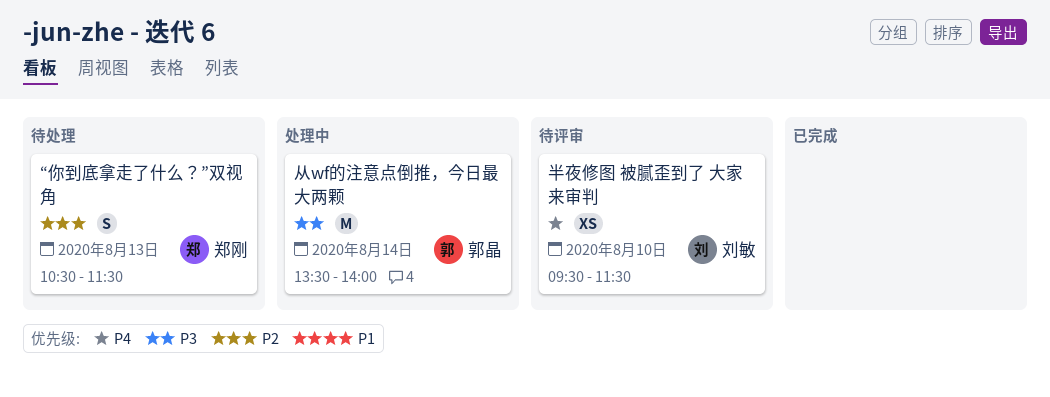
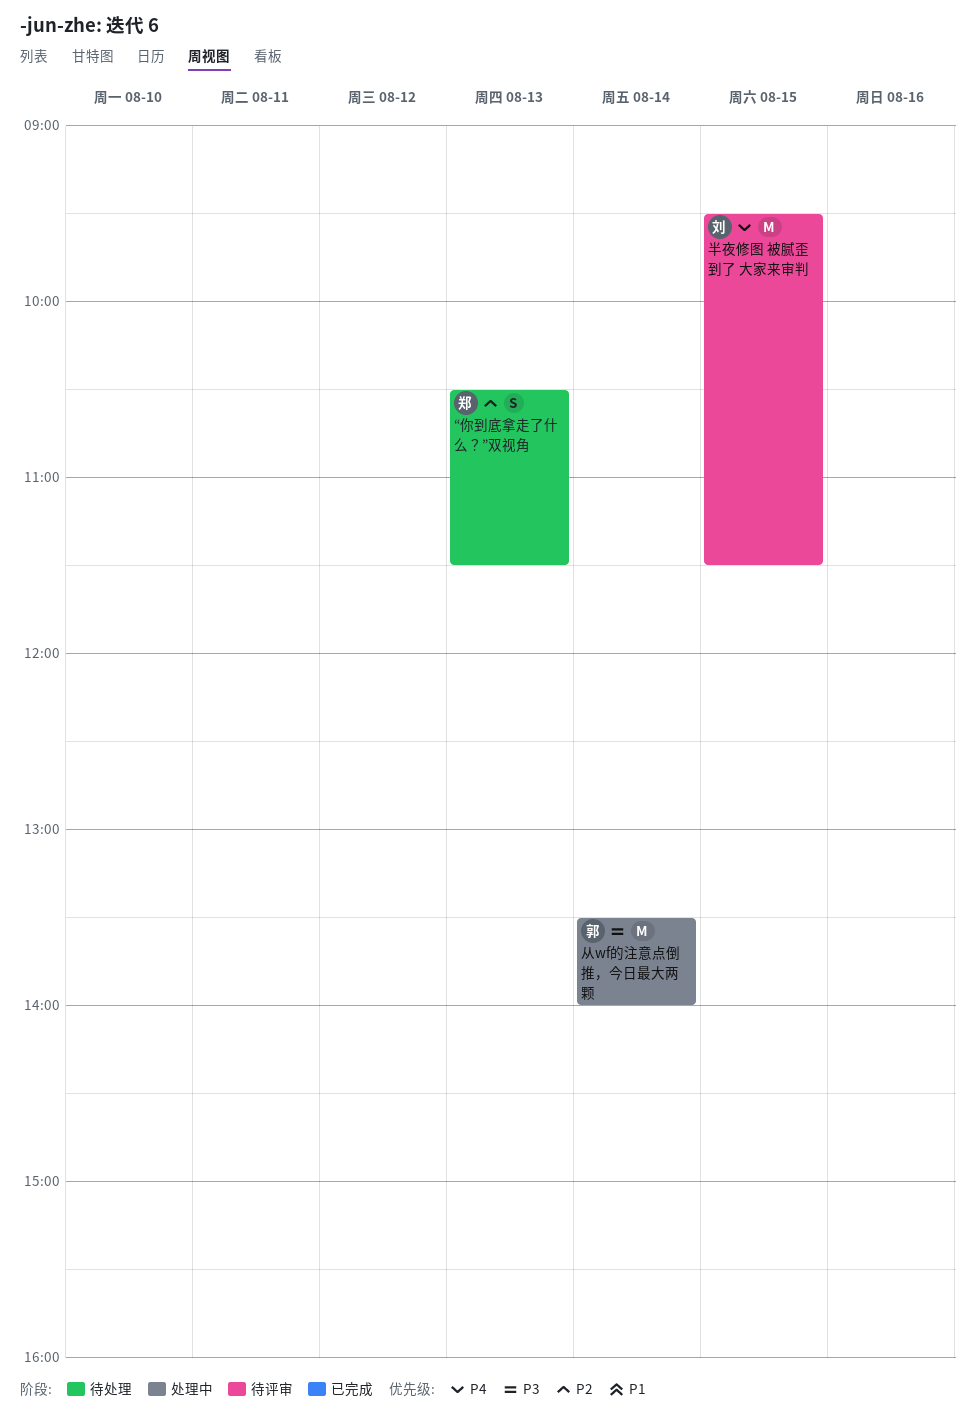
半夜修图 被腻歪到了 大家来审判, estimate: XS -> M
半夜修图 被腻歪到了 大家来审判, day: Aug 10 -> Aug 15

